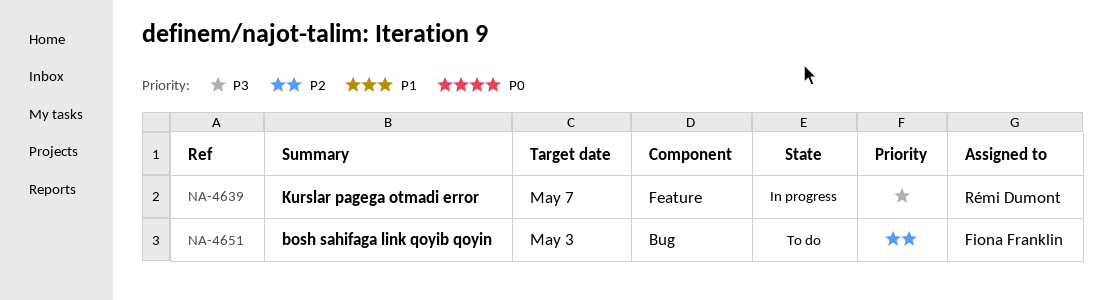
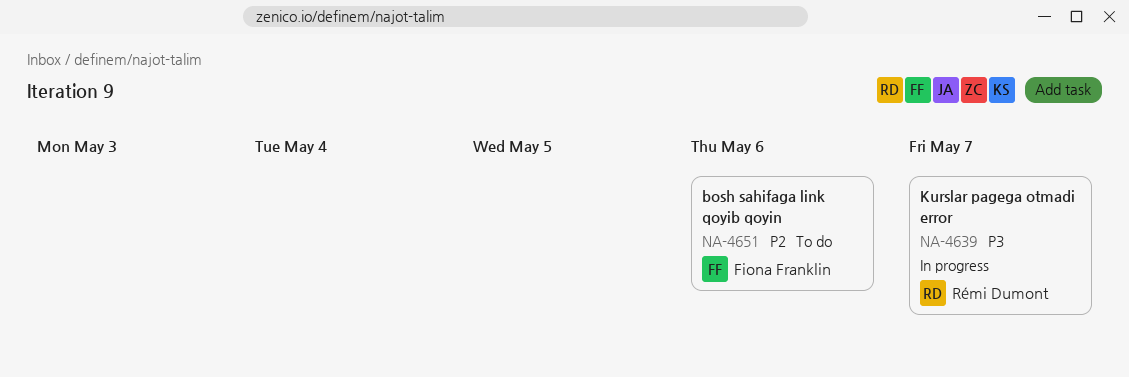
NA-4651, due: May 3 -> May 6

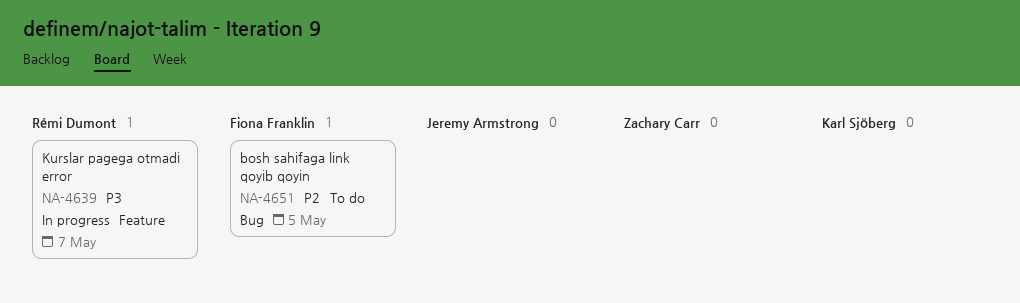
NA-4651, due: May 6 -> May 5

